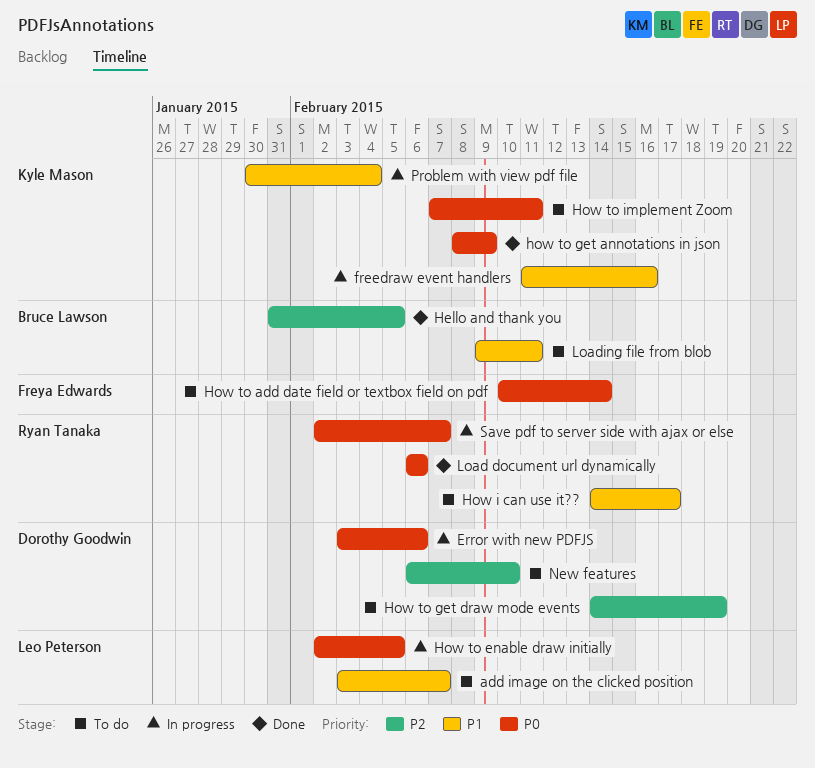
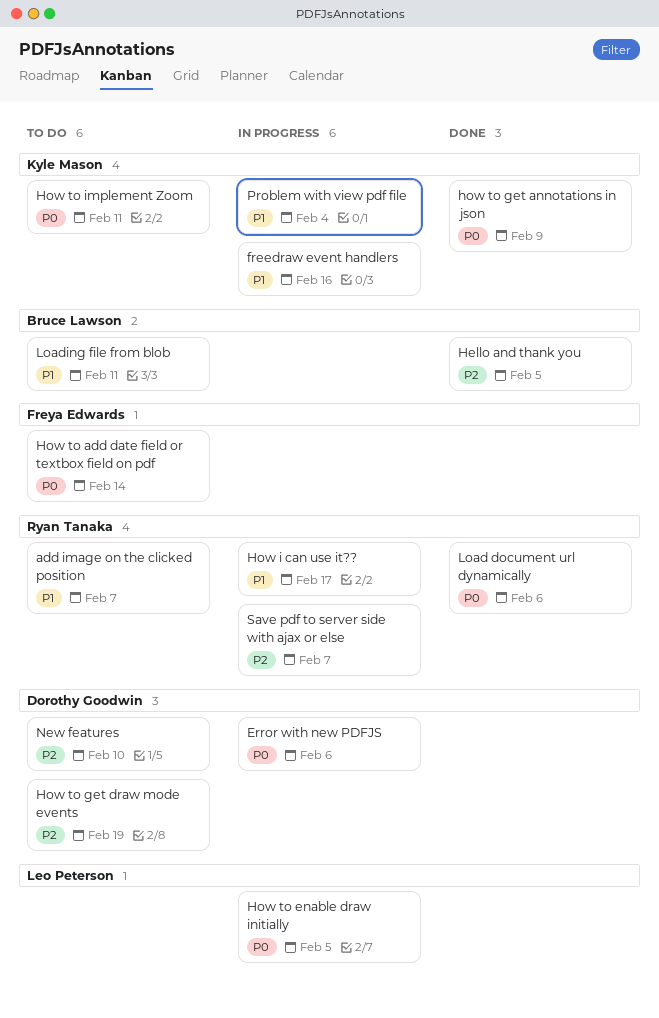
add image on the clicked position, owner: Leo Peterson -> Ryan Tanaka
How i can use it??, status: To do -> In progress
Save pdf to server side with ajax or else, priority: P0 -> P2

